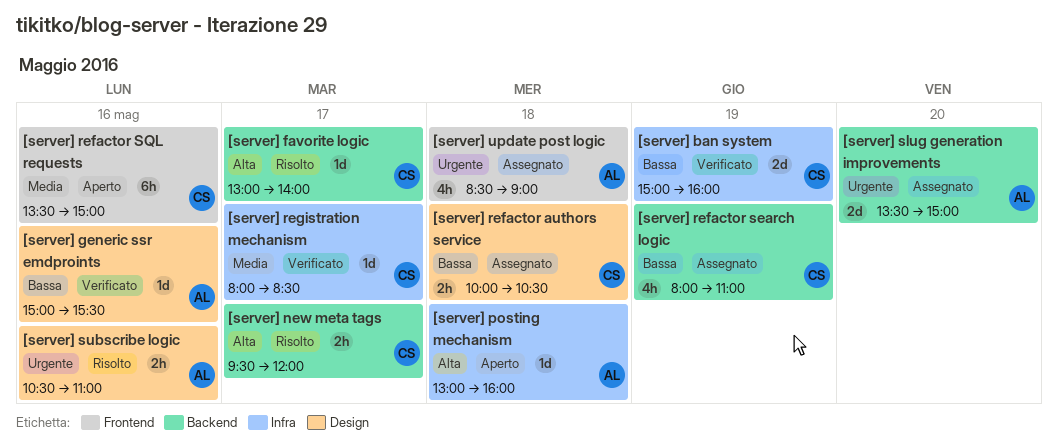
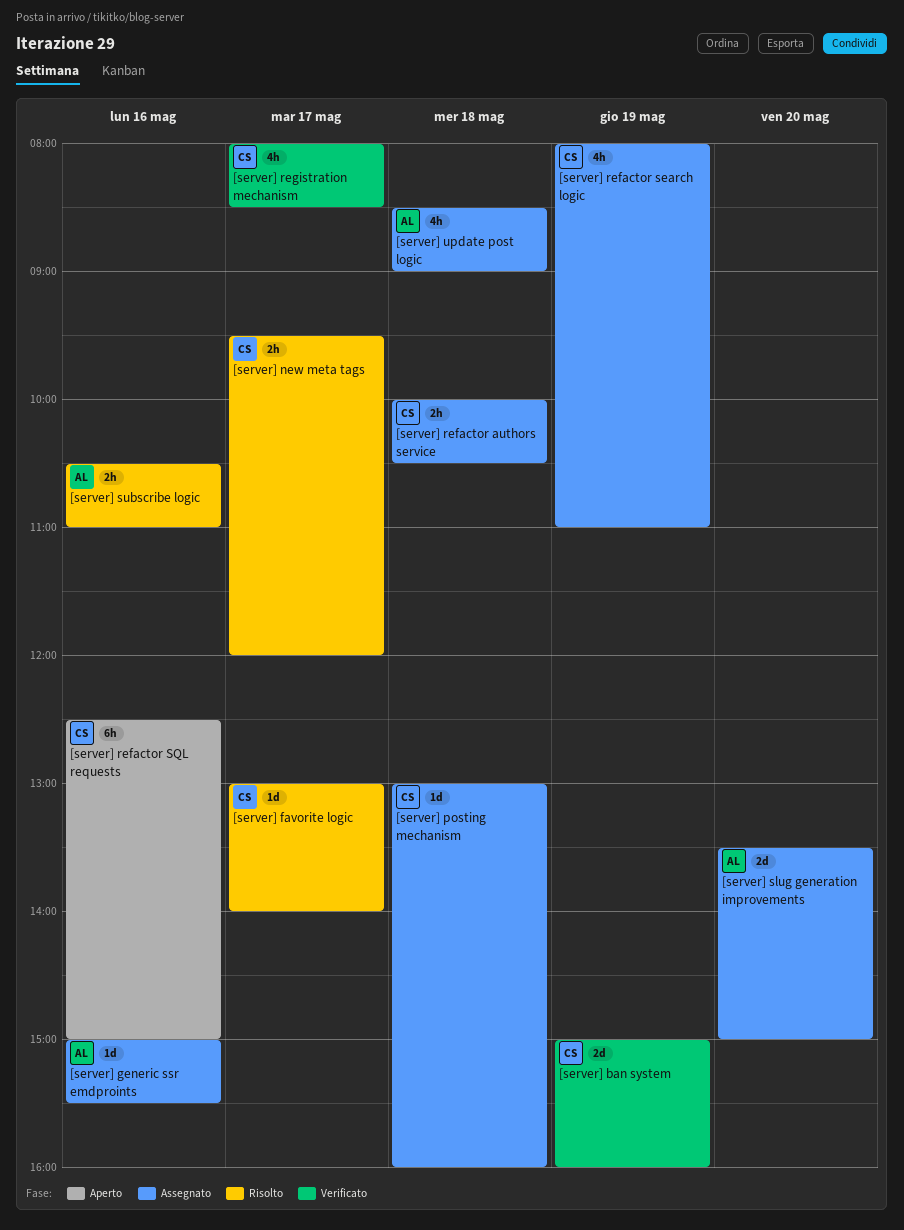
[server] generic ssr emdproints, status: Verificato -> Assegnato
[server] posting mechanism, status: Aperto -> Assegnato
[server] posting mechanism, owner: AL -> CS
[server] refactor SQL requests, begins: 13:30 -> 12:30
[server] registration mechanism, estimate: 1d -> 4h

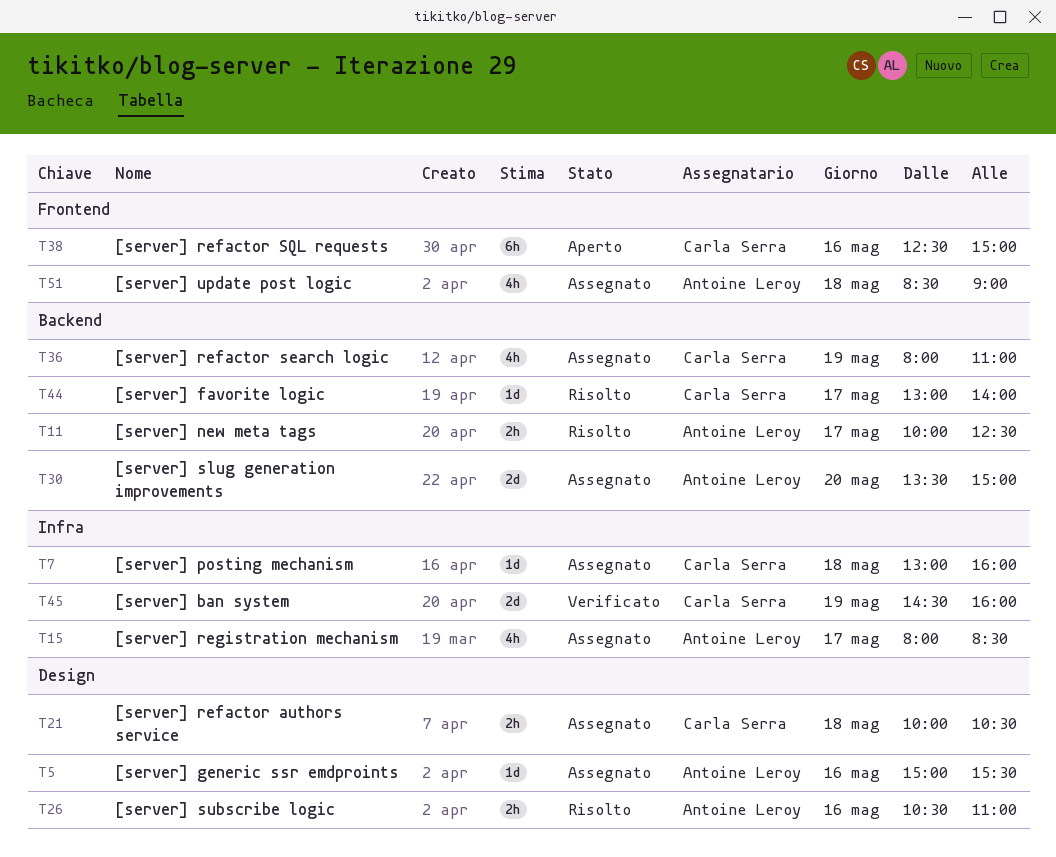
[server] ban system, begins: 15:00 -> 14:30
[server] new meta tags, owner: Carla Serra -> Antoine Leroy
[server] new meta tags, begins: 09:30 -> 10:00
[server] new meta tags, ends: 12:00 -> 12:30
[server] registration mechanism, status: Verificato -> Assegnato
[server] registration mechanism, owner: Carla Serra -> Antoine Leroy

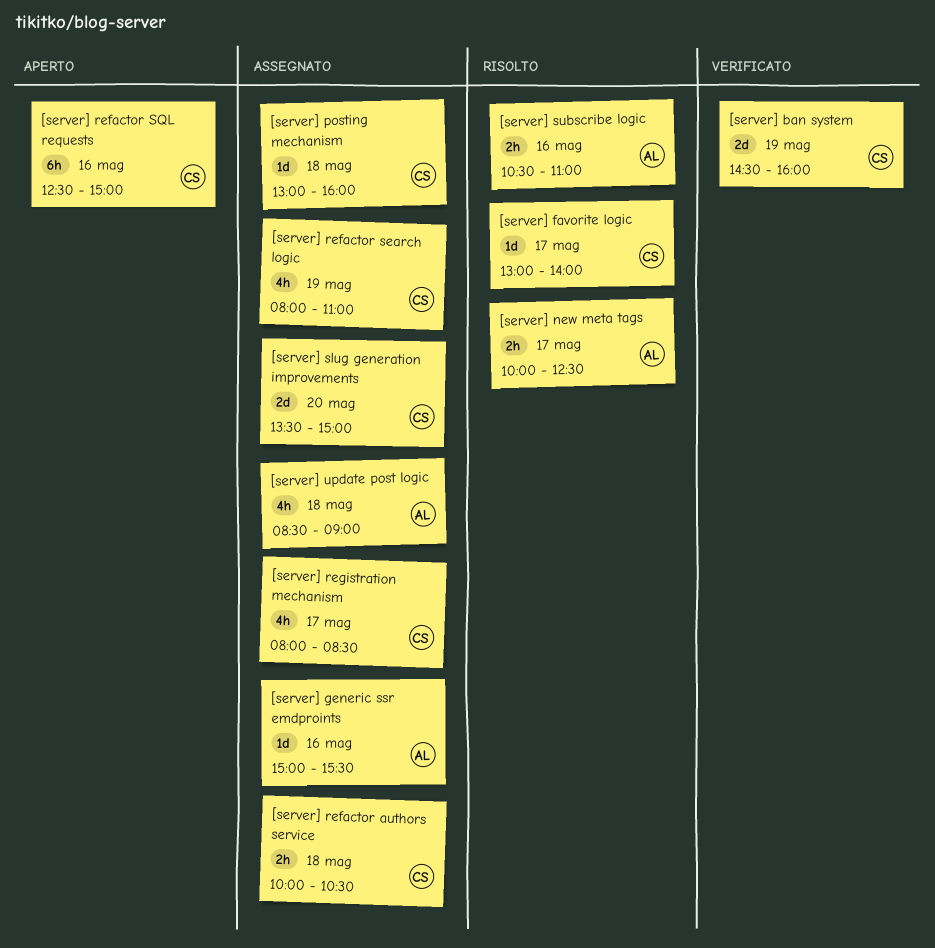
[server] registration mechanism, owner: Antoine Leroy -> Carla Serra
[server] slug generation improvements, owner: Antoine Leroy -> Carla Serra

